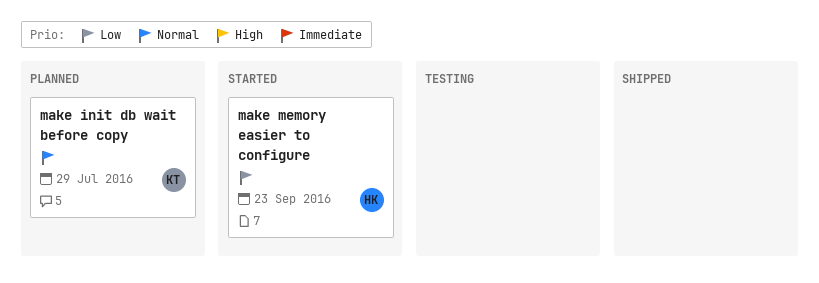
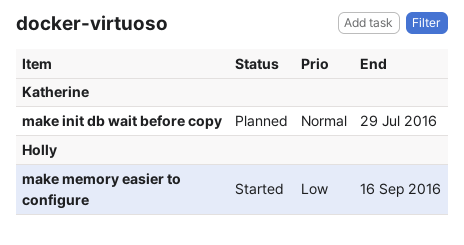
make memory easier to configure, due: Sep 23 -> Sep 16

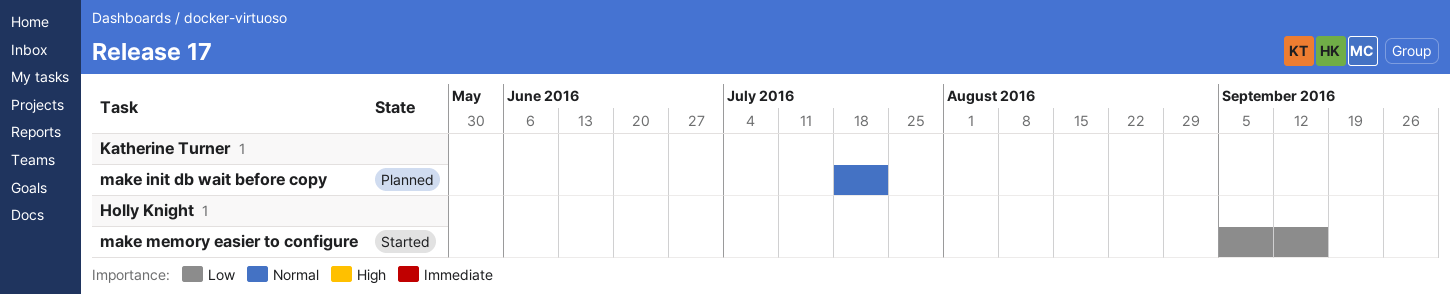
make init db wait before copy, due: Jul 29 -> Jul 22

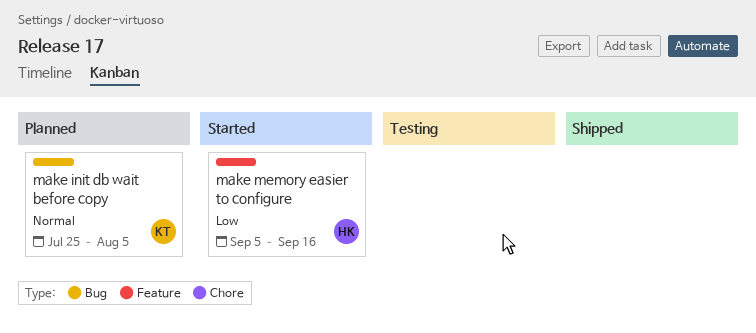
make init db wait before copy, start: Jul 18 -> Jul 25
make init db wait before copy, due: Jul 22 -> Aug 5

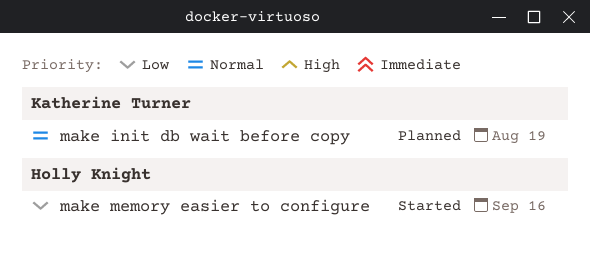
make init db wait before copy, due: Aug 5 -> Aug 19

